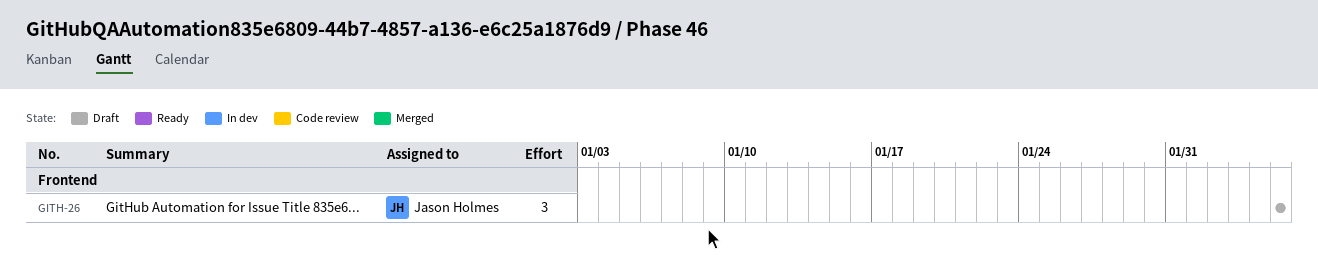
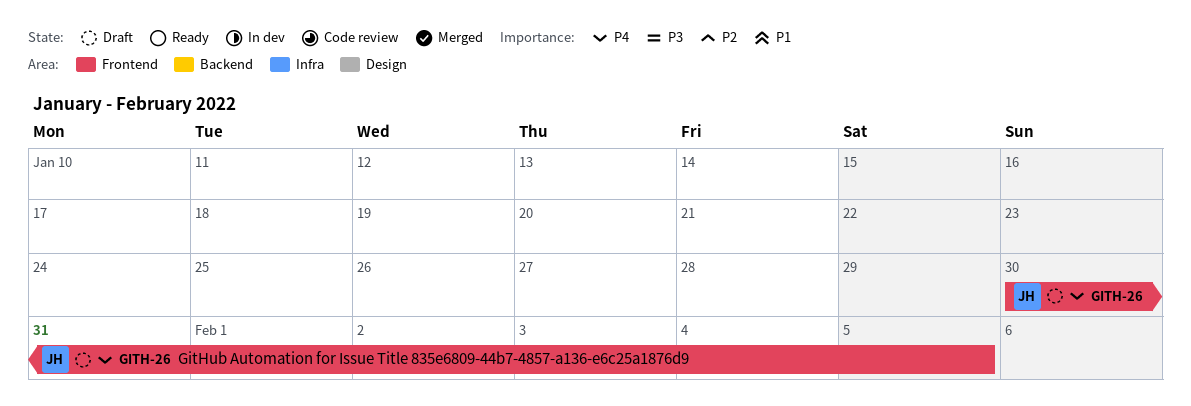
GITH-26, start: Feb 5 -> Jan 30

